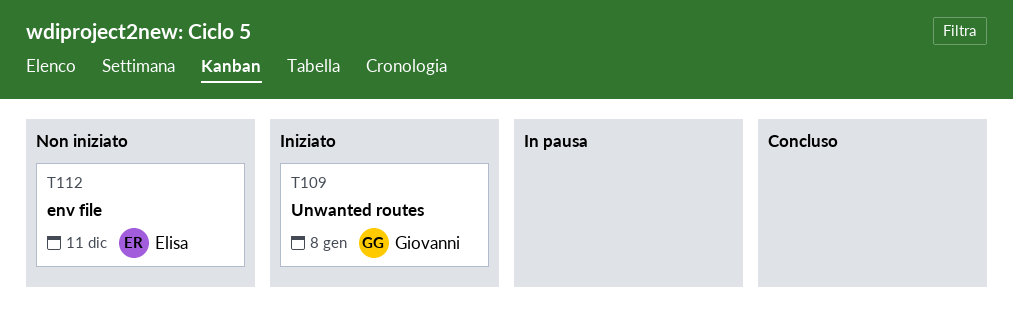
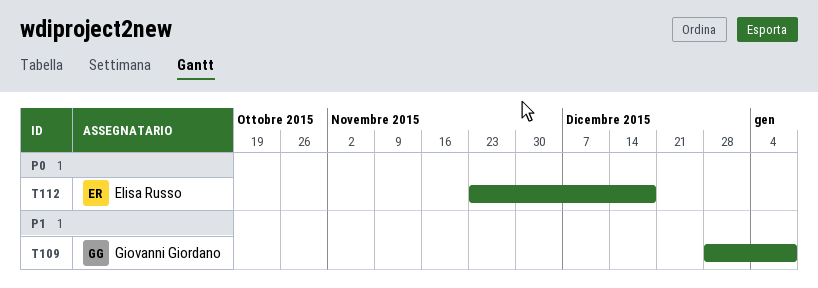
T112, due: Dec 11 -> Dec 18

